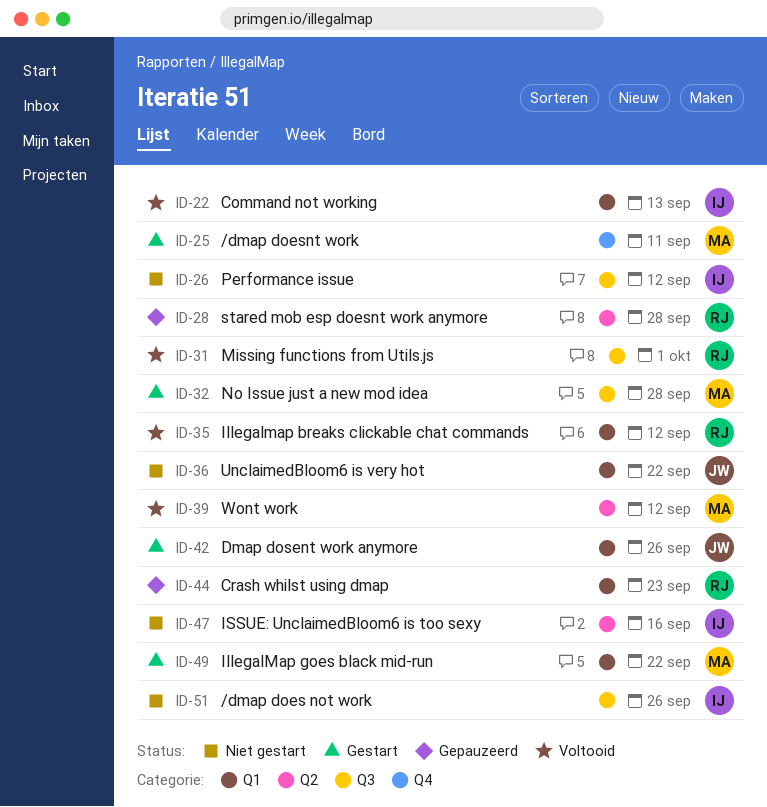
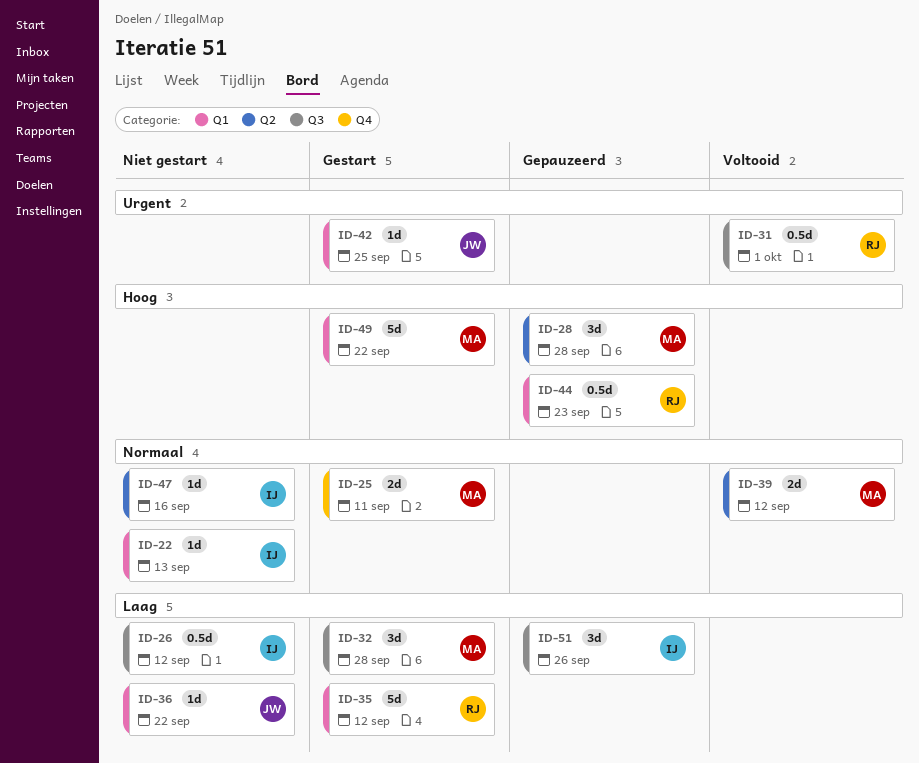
ID-22, status: Voltooid -> Niet gestart
ID-28, owner: RJ -> MA
ID-35, status: Voltooid -> Gestart
ID-42, due: Sep 26 -> Sep 25
ID-51, status: Niet gestart -> Gepauzeerd

